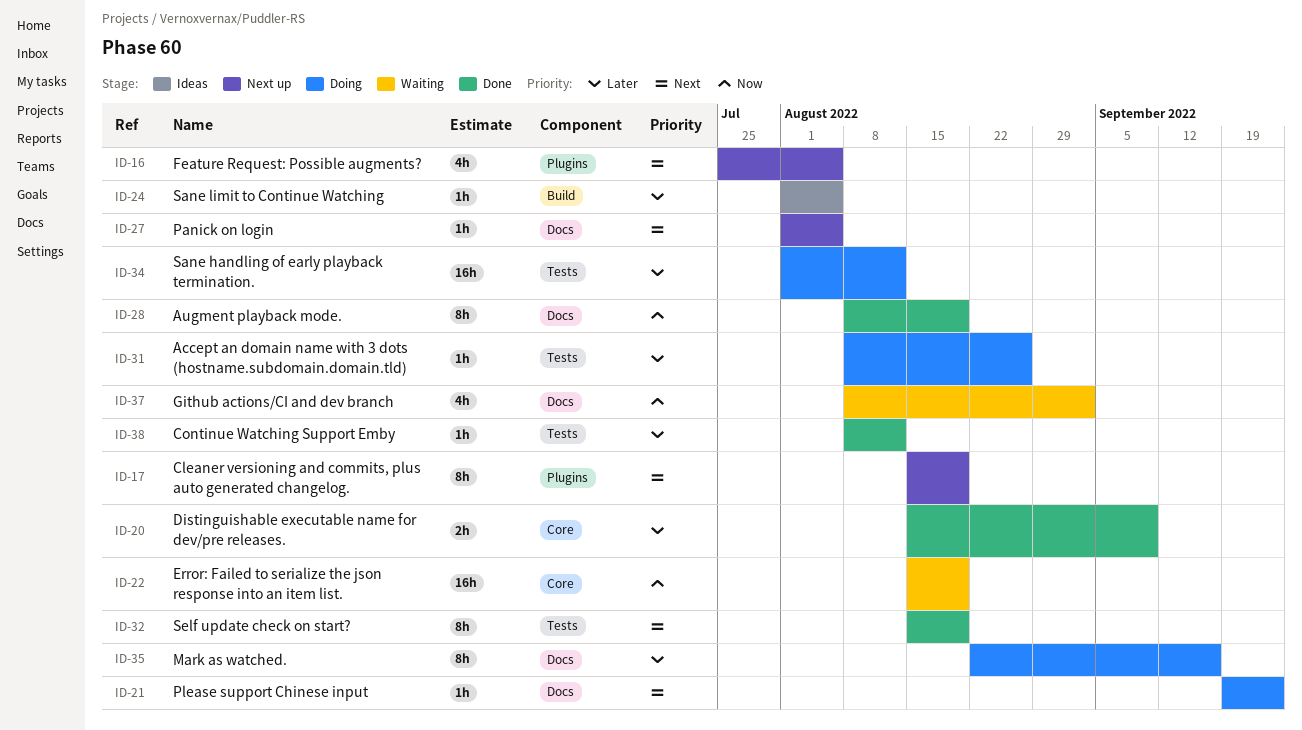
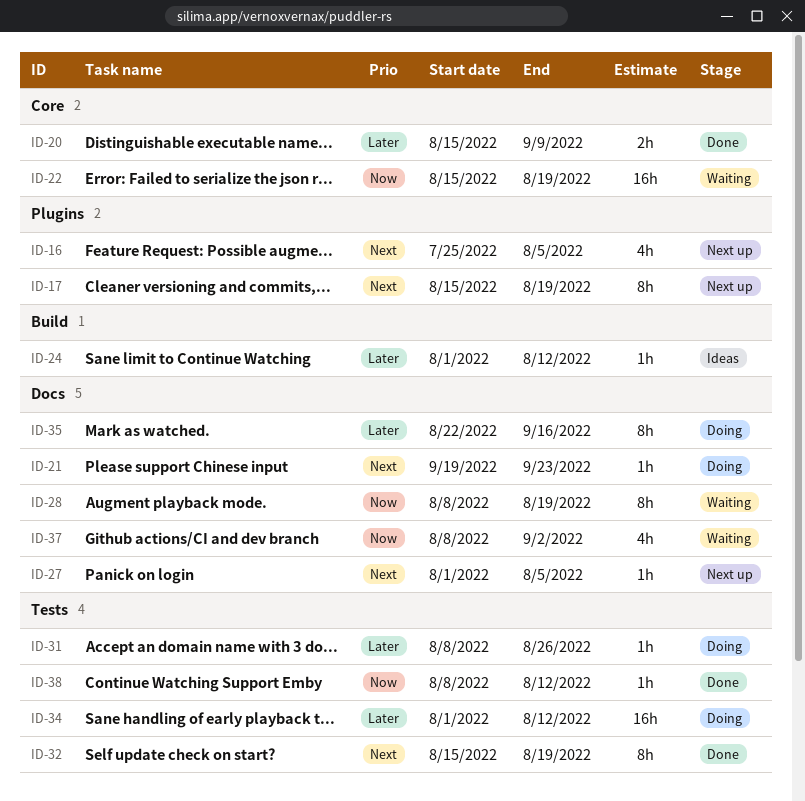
ID-24, due: Aug 5 -> Aug 12
ID-28, status: Done -> Waiting
ID-38, priority: Later -> Now

